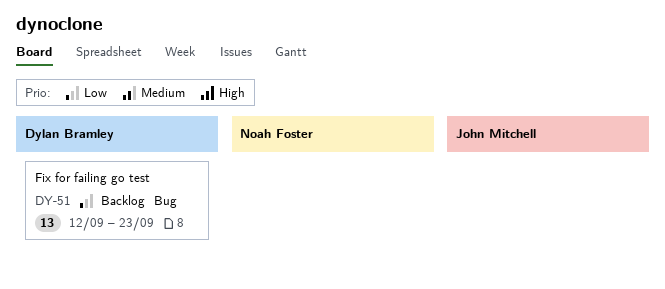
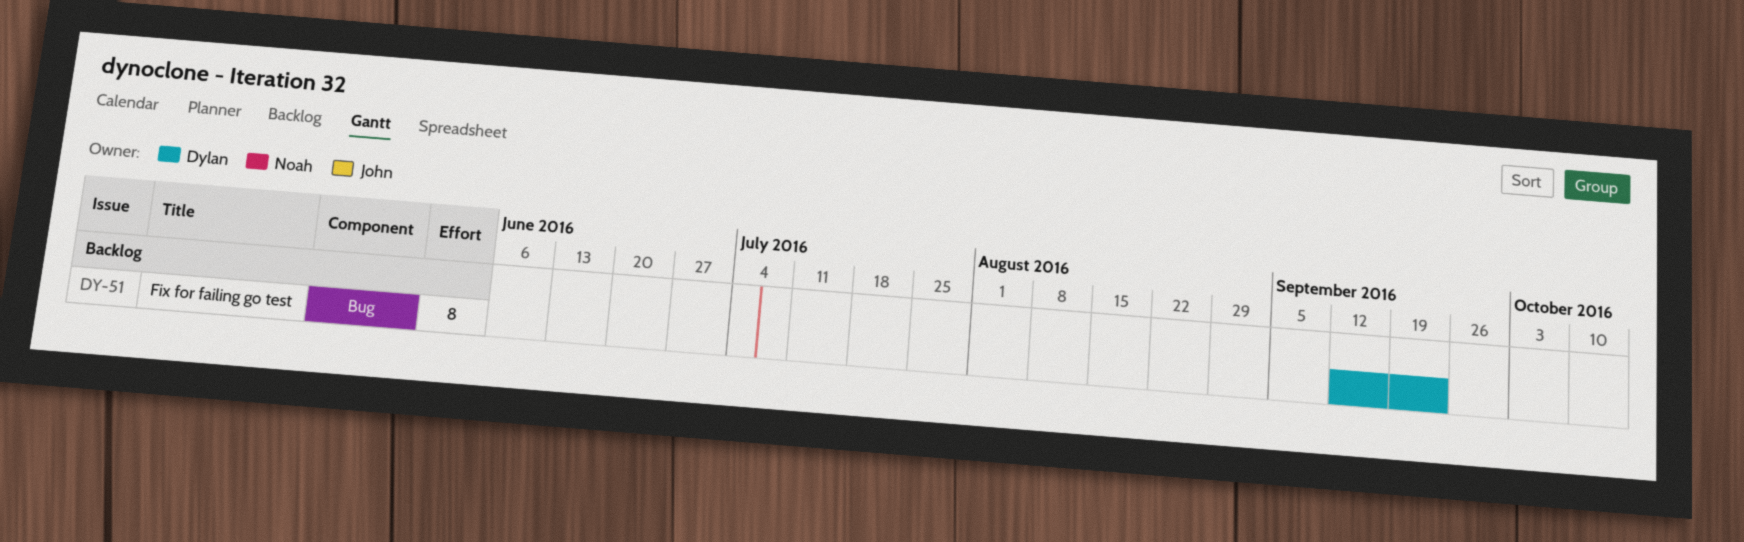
DY-51, estimate: 13 -> 8

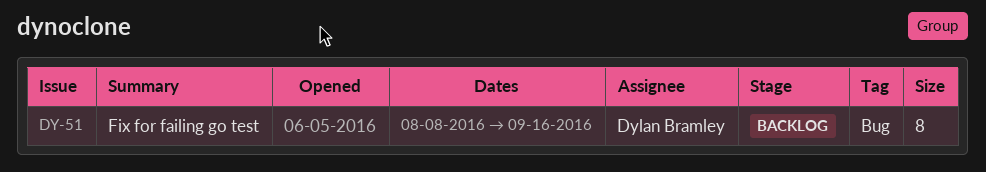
DY-51, start: Sep 12 -> Aug 8
DY-51, due: Sep 23 -> Sep 16

